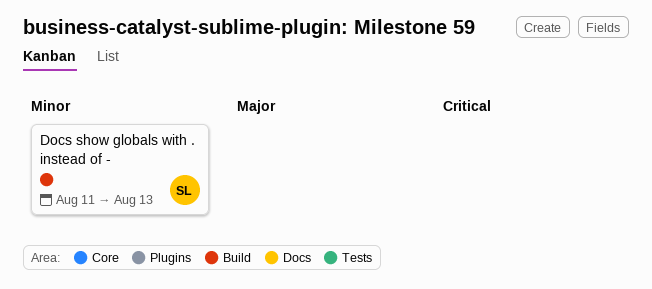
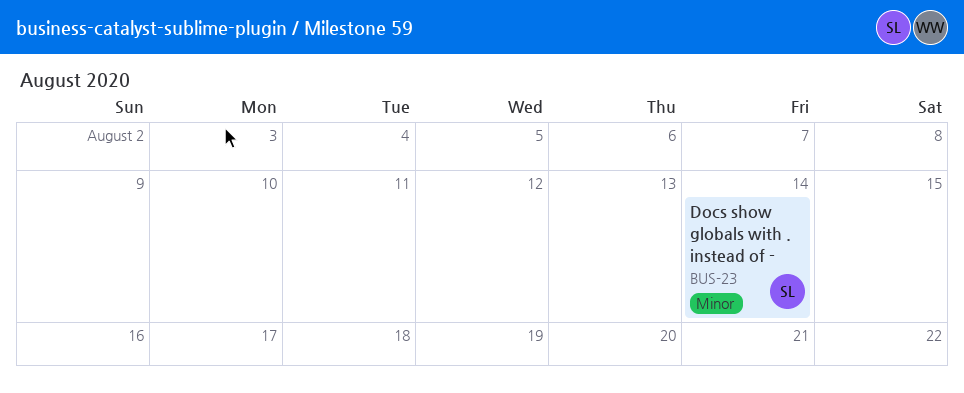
Docs show globals with . instead of -, due: Aug 13 -> Aug 14

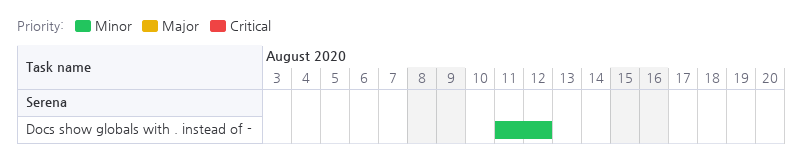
Docs show globals with . instead of -, due: Aug 14 -> Aug 12

